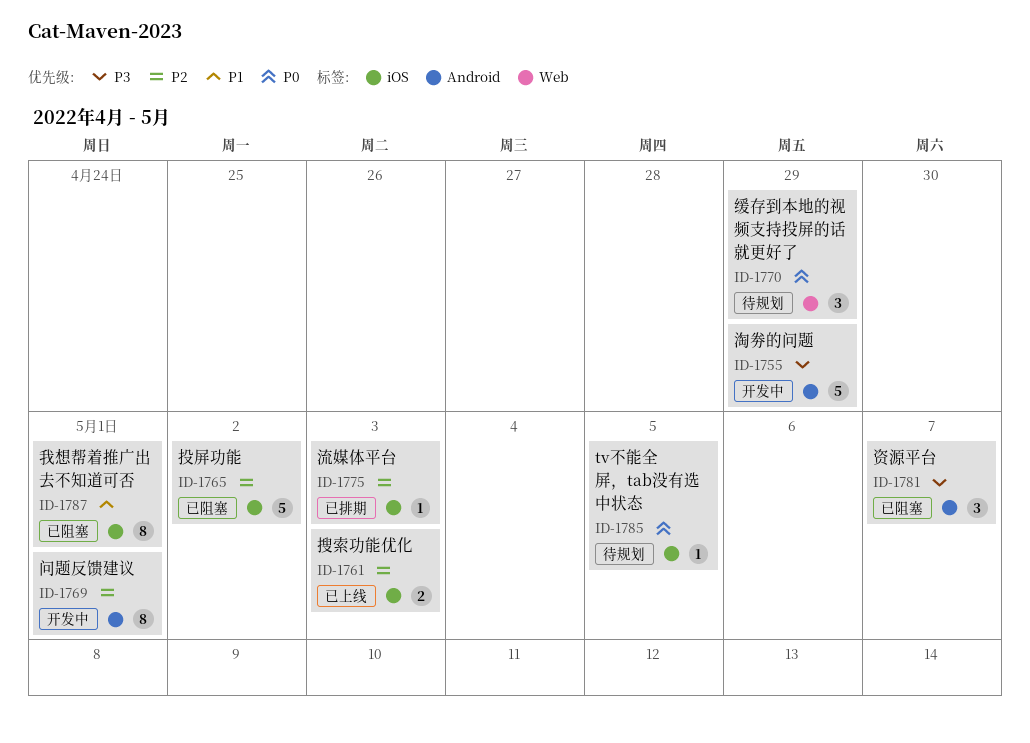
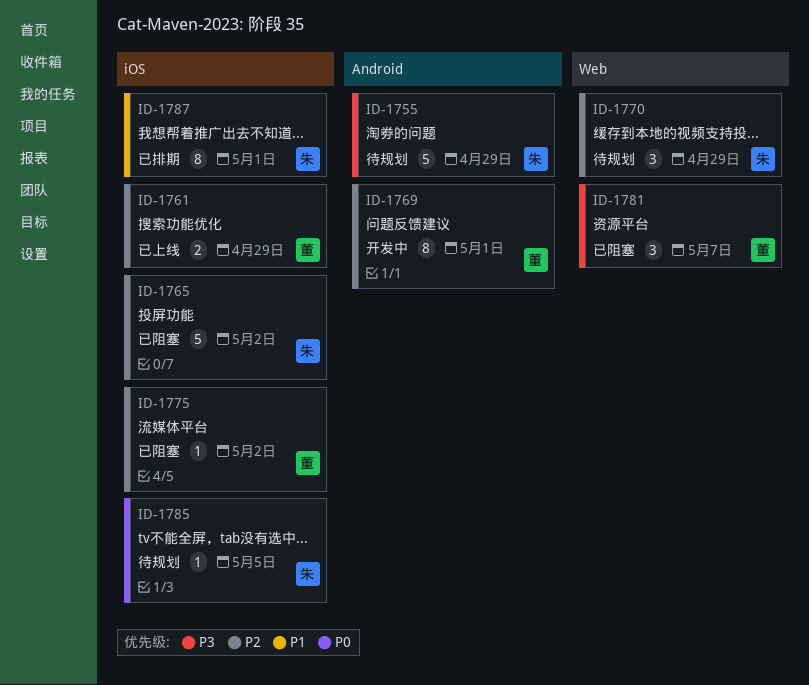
ID-1755, status: 开发中 -> 待规划
ID-1761, due: May 3 -> Apr 29
ID-1770, priority: P0 -> P2
ID-1775, status: 已排期 -> 已阻塞
ID-1775, due: May 3 -> May 2
ID-1781, label: Android -> Web
ID-1787, status: 已阻塞 -> 已排期

